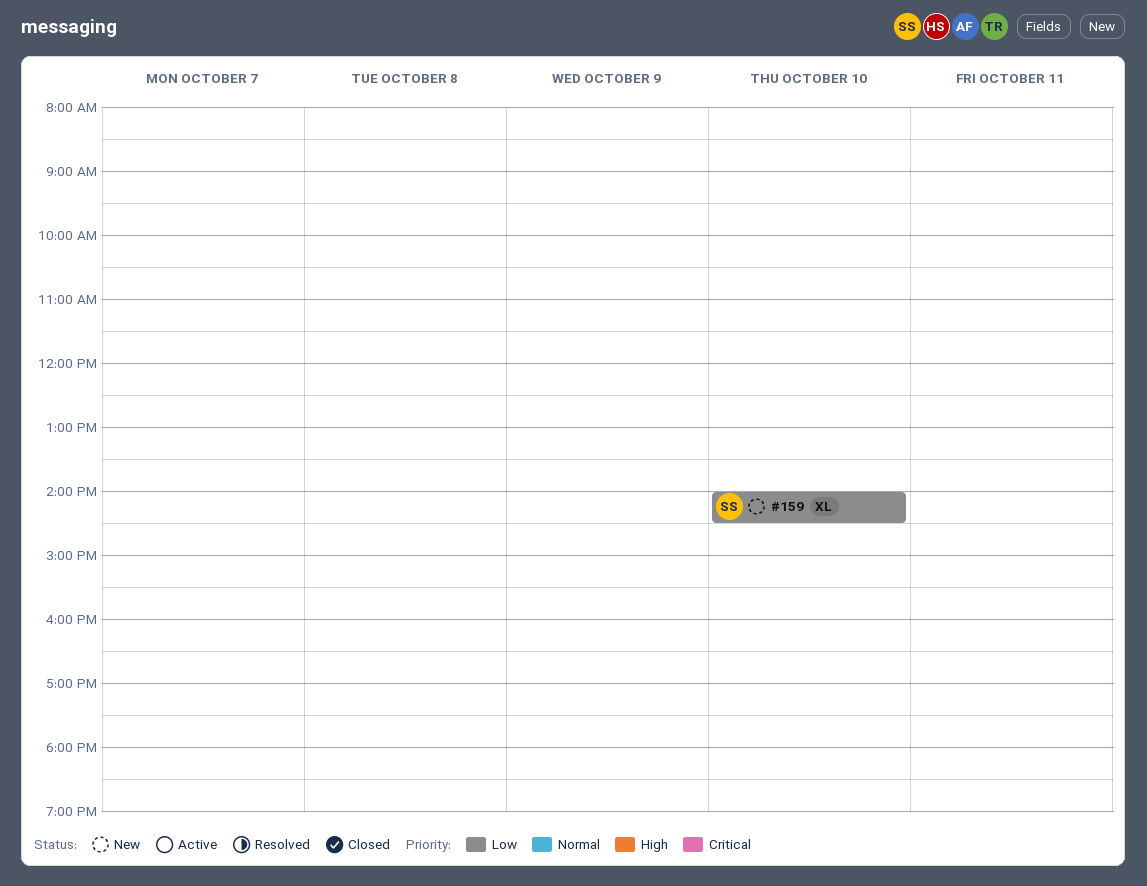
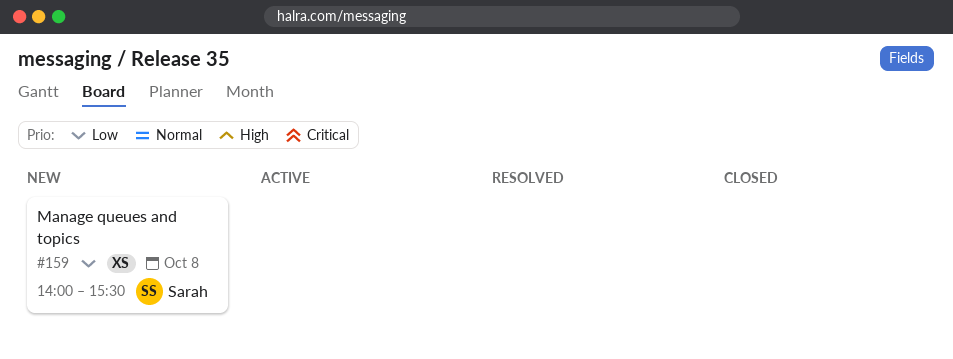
#159, estimate: XL -> XS
#159, day: Oct 10 -> Oct 8
#159, ends: 14:30 -> 15:30

